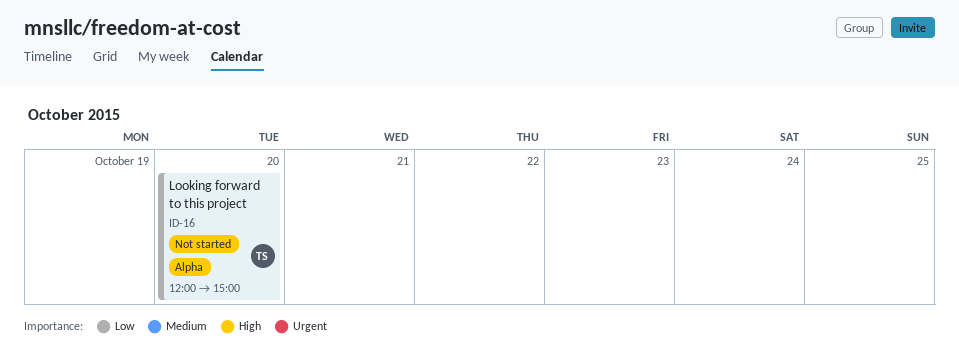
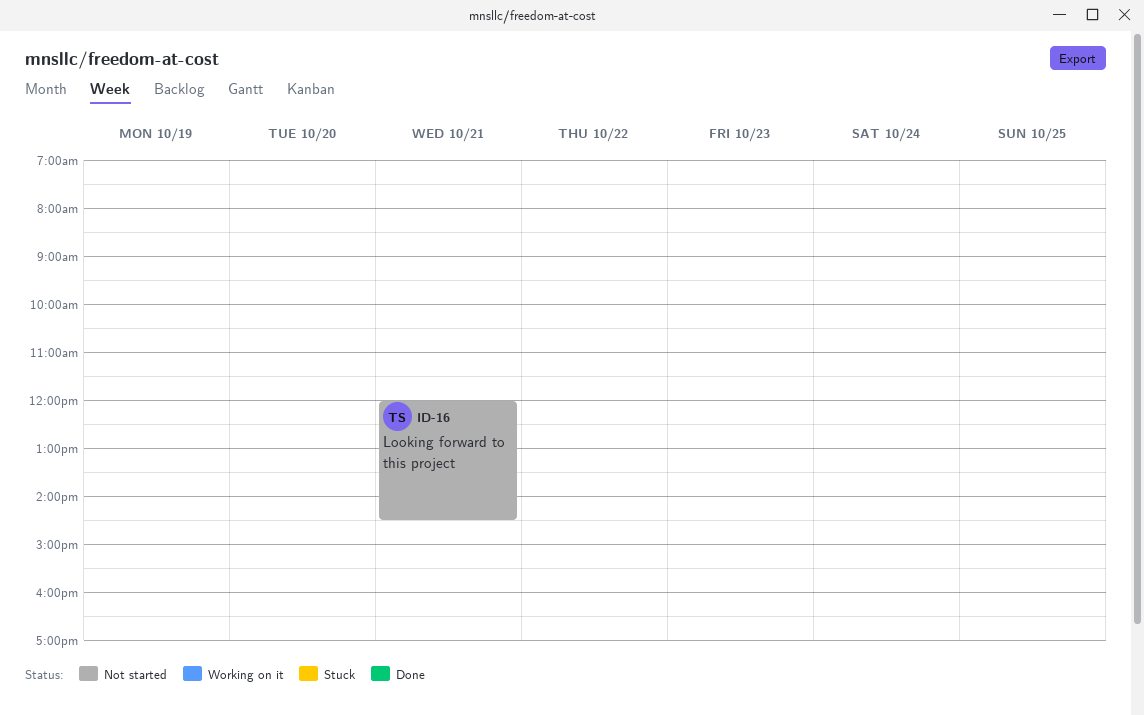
ID-16, day: Oct 20 -> Oct 21
ID-16, ends: 15:00 -> 14:30

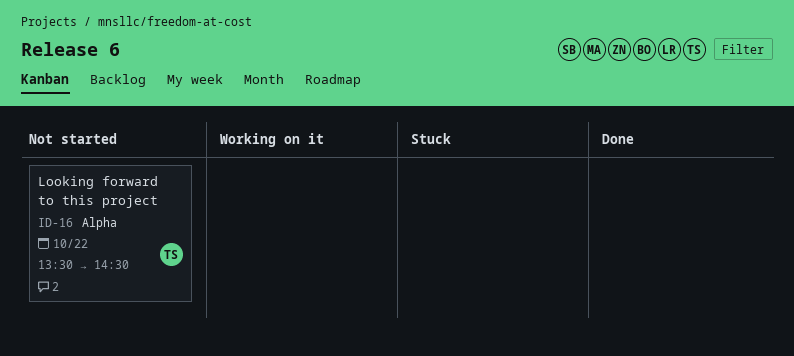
ID-16, day: Oct 21 -> Oct 22
ID-16, begins: 12:00 -> 13:30

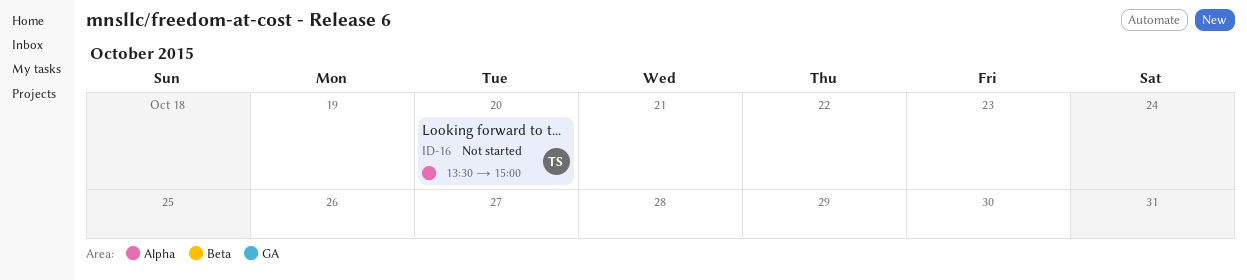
ID-16, day: Oct 22 -> Oct 20
ID-16, ends: 14:30 -> 15:00

